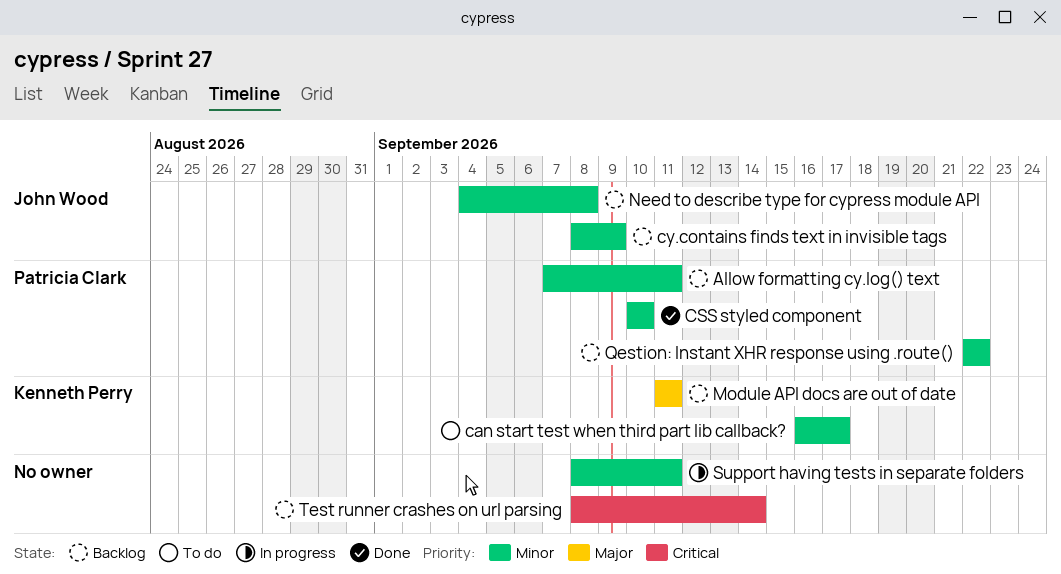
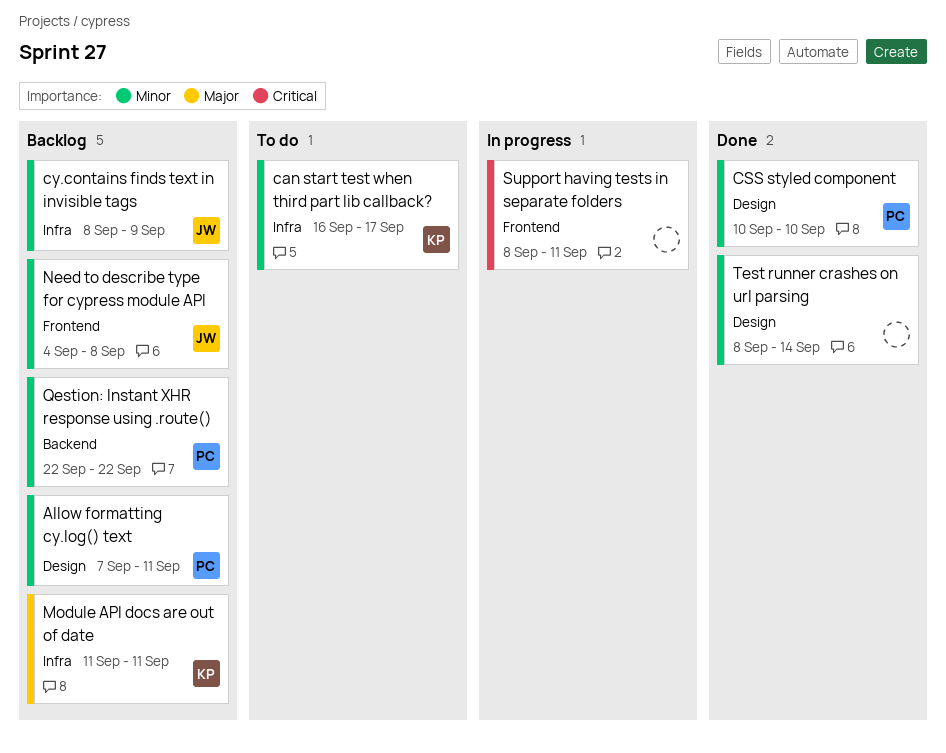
Support having tests in separate folders, priority: Minor -> Critical
Test runner crashes on url parsing, status: Backlog -> Done
Test runner crashes on url parsing, priority: Critical -> Minor

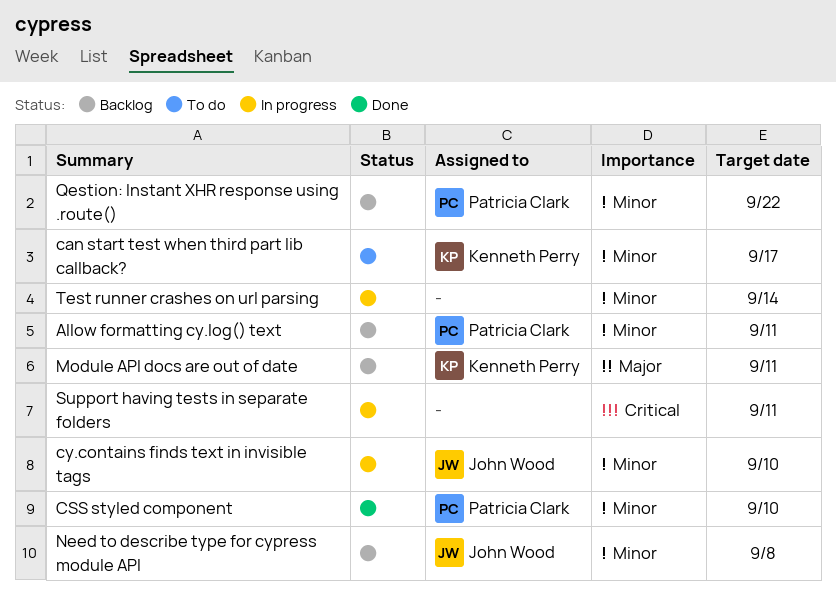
cy.contains finds text in invisible tags, status: Backlog -> In progress
cy.contains finds text in invisible tags, due: Sep 9 -> Sep 10
Test runner crashes on url parsing, status: Done -> In progress

